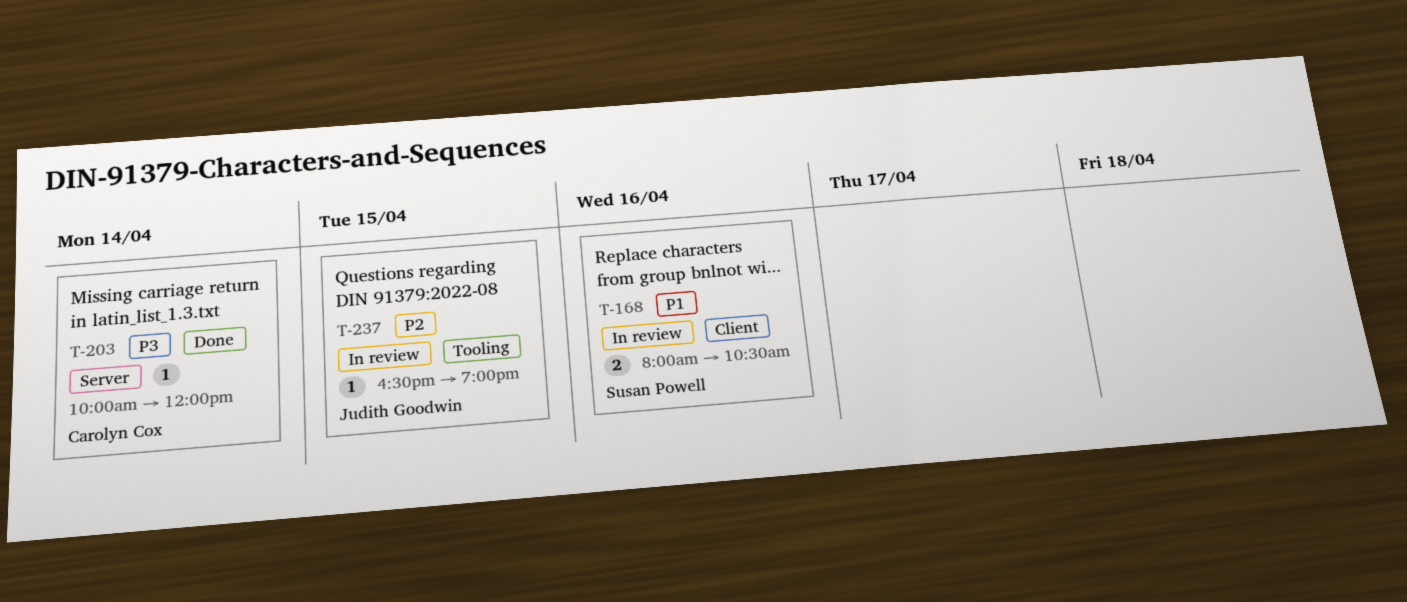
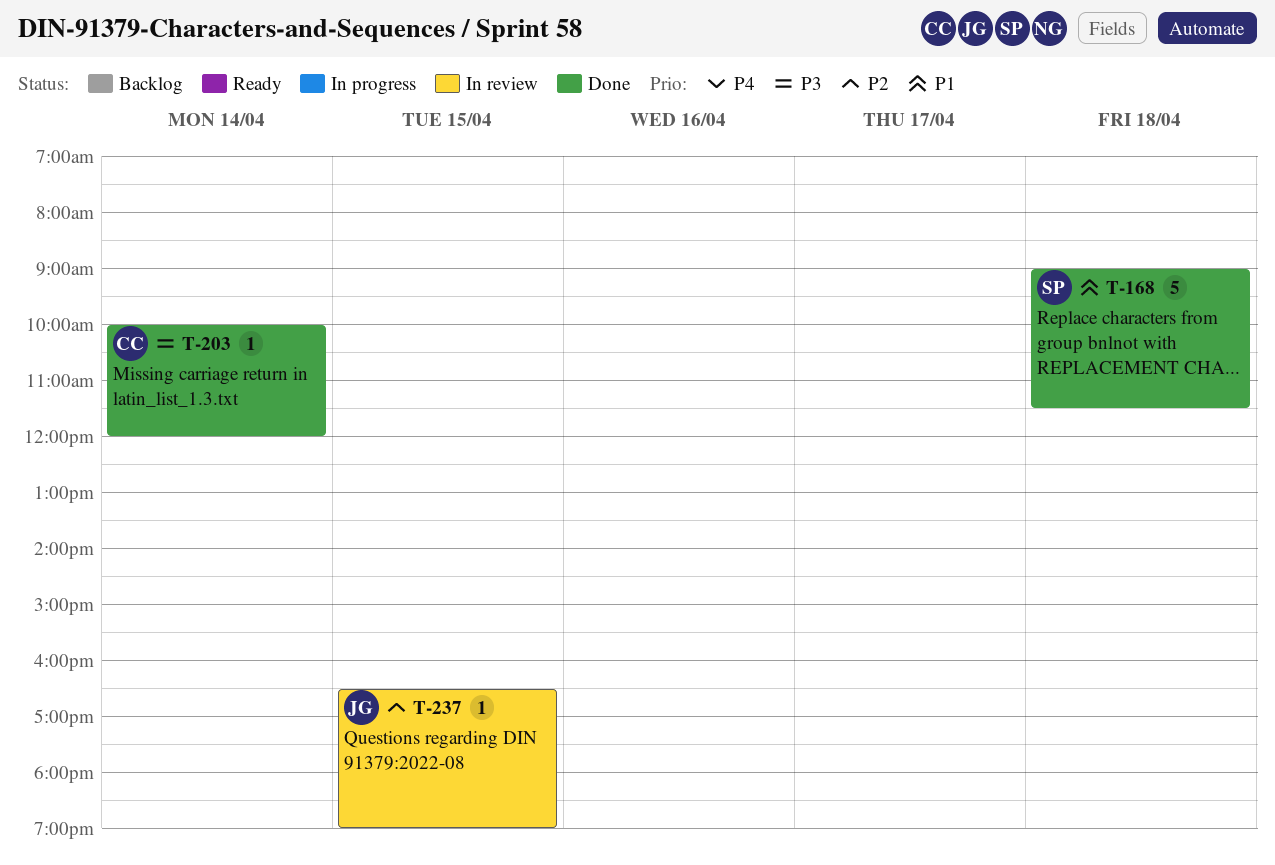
T-168, status: In review -> Done
T-168, estimate: 2 -> 5
T-168, day: Apr 16 -> Apr 18
T-168, begins: 08:00 -> 09:00
T-168, ends: 10:30 -> 11:30

